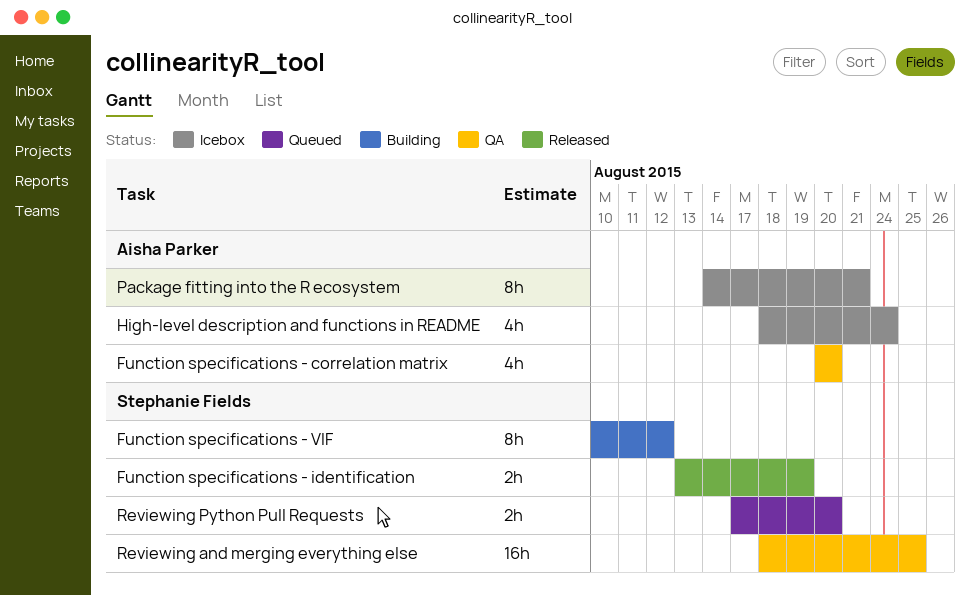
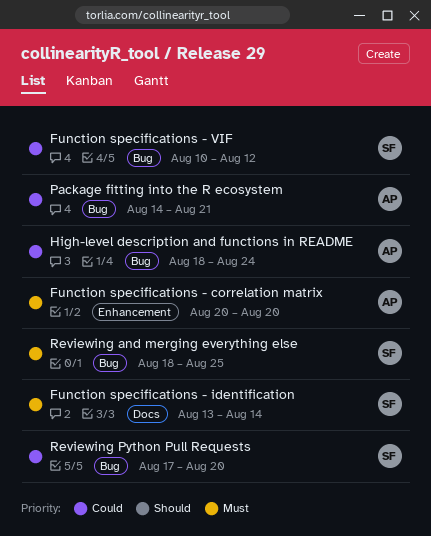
Function specifications - identification, due: Aug 19 -> Aug 14

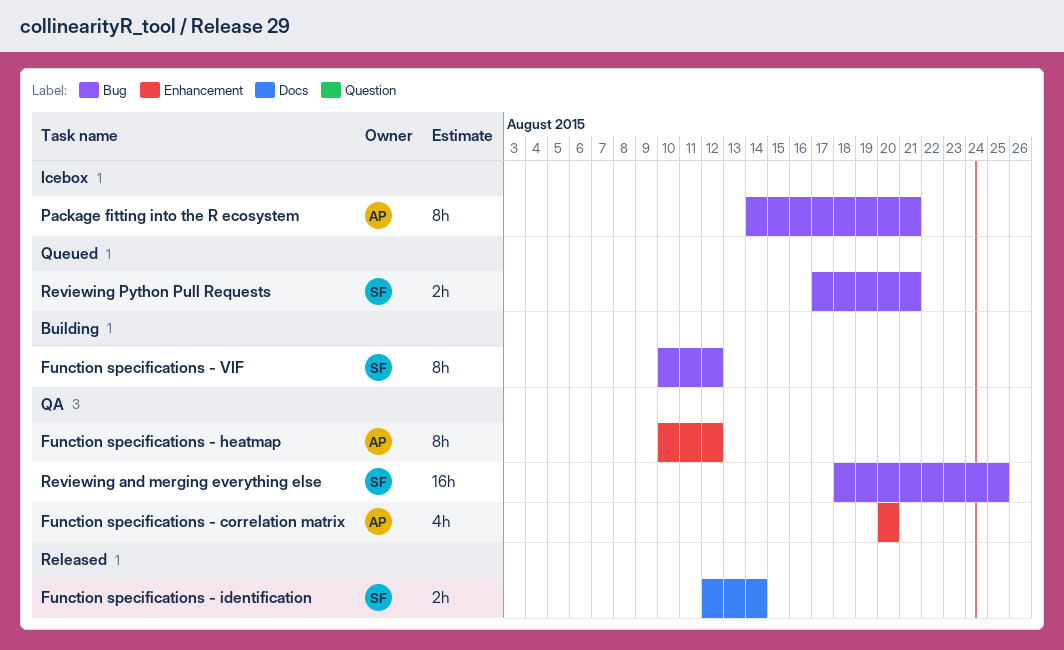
Function specifications - heatmap: none -> present
Function specifications - identification, start: Aug 13 -> Aug 12
High-level description and functions in README: present -> none
Reviewing Python Pull Requests, due: Aug 20 -> Aug 21

